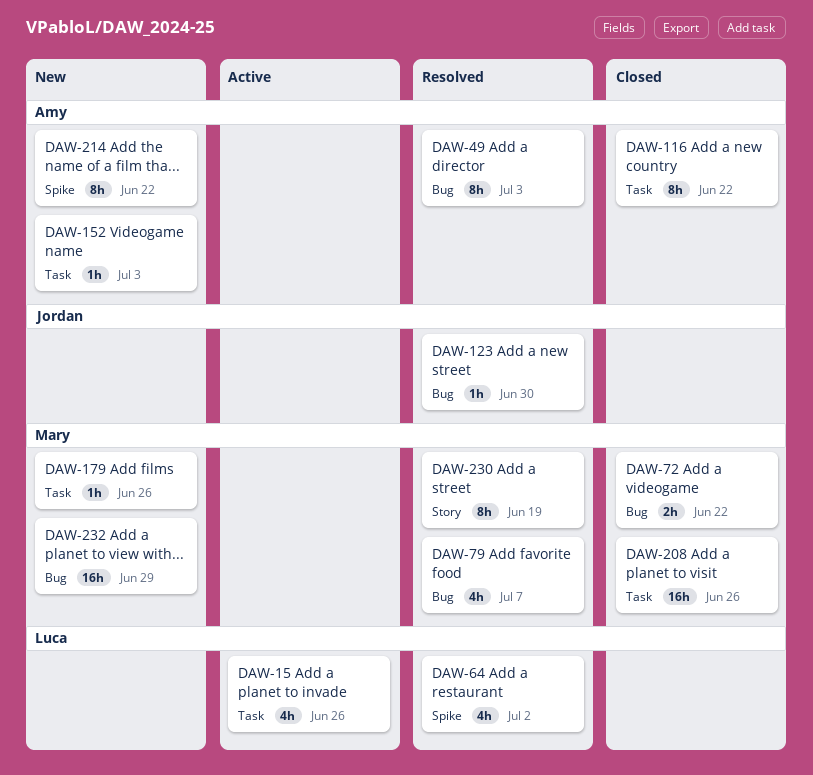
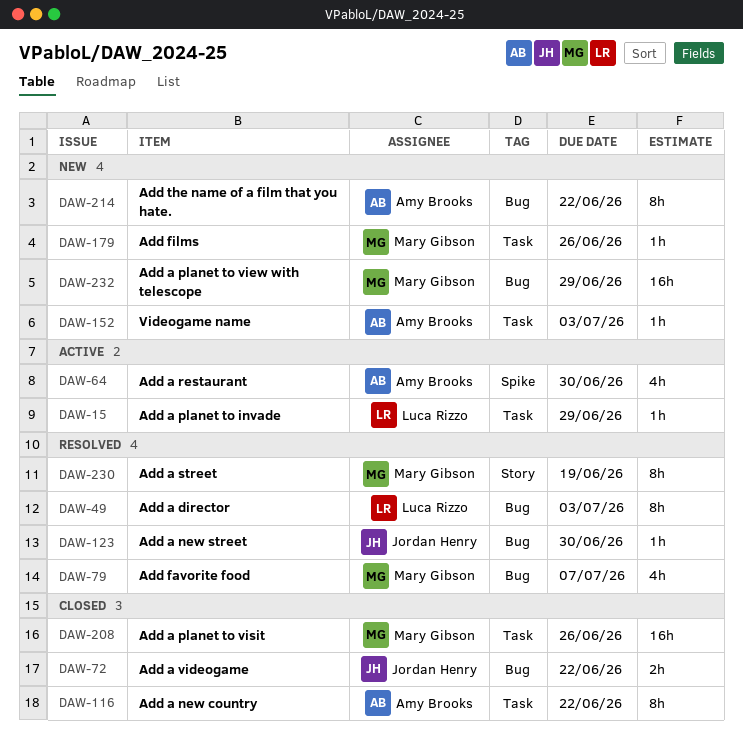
DAW-15, estimate: 4h -> 1h
DAW-15, due: Jun 26 -> Jun 29
DAW-49, owner: Amy Brooks -> Luca Rizzo
DAW-64, status: Resolved -> Active
DAW-64, owner: Luca Rizzo -> Amy Brooks
DAW-64, due: Jul 2 -> Jun 30
DAW-72, owner: Mary Gibson -> Jordan Henry
DAW-214, label: Spike -> Bug

